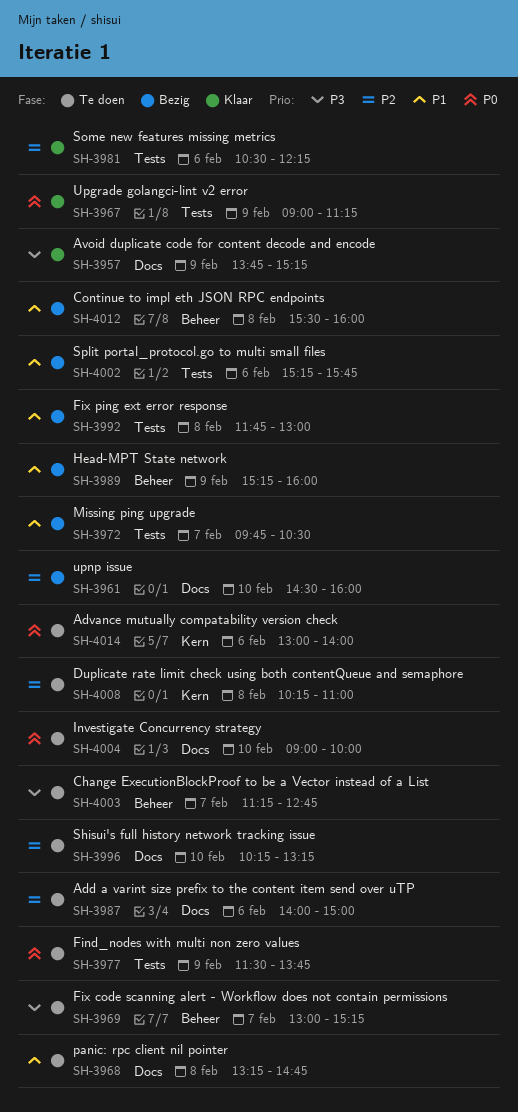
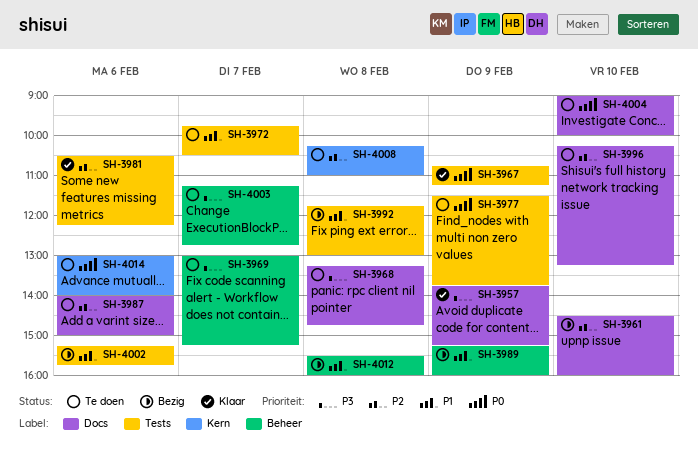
SH-3967, begins: 09:00 -> 10:45
SH-3968, priority: P1 -> P3
SH-3972, status: Bezig -> Te doen

